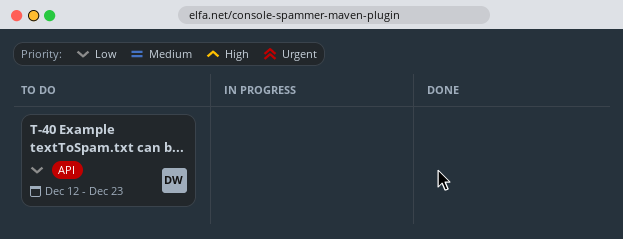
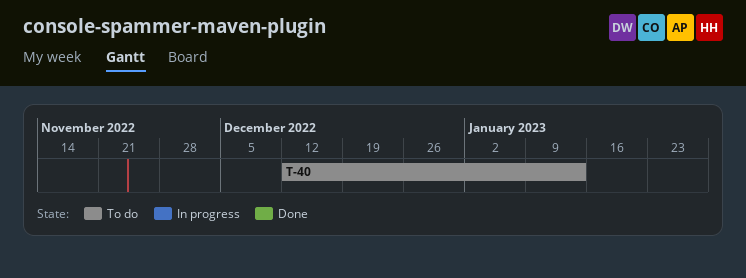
T-40, due: Dec 23 -> Jan 13

